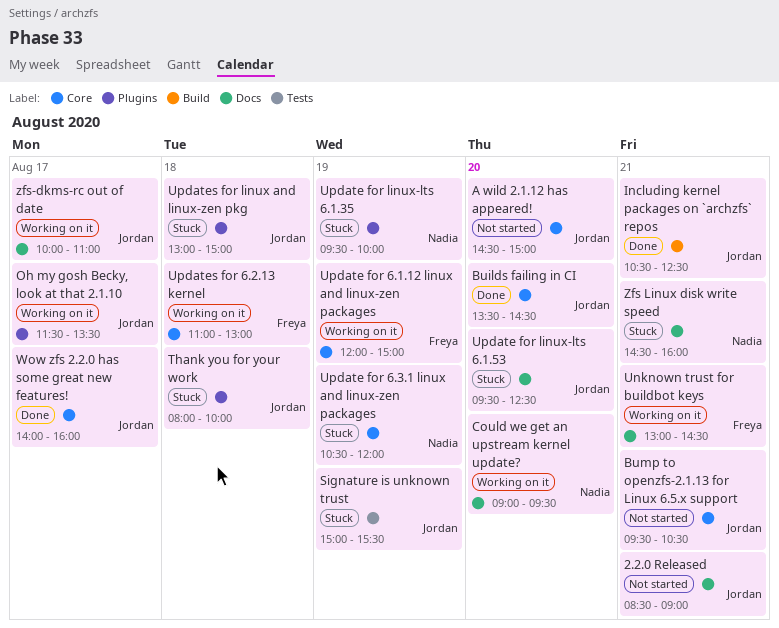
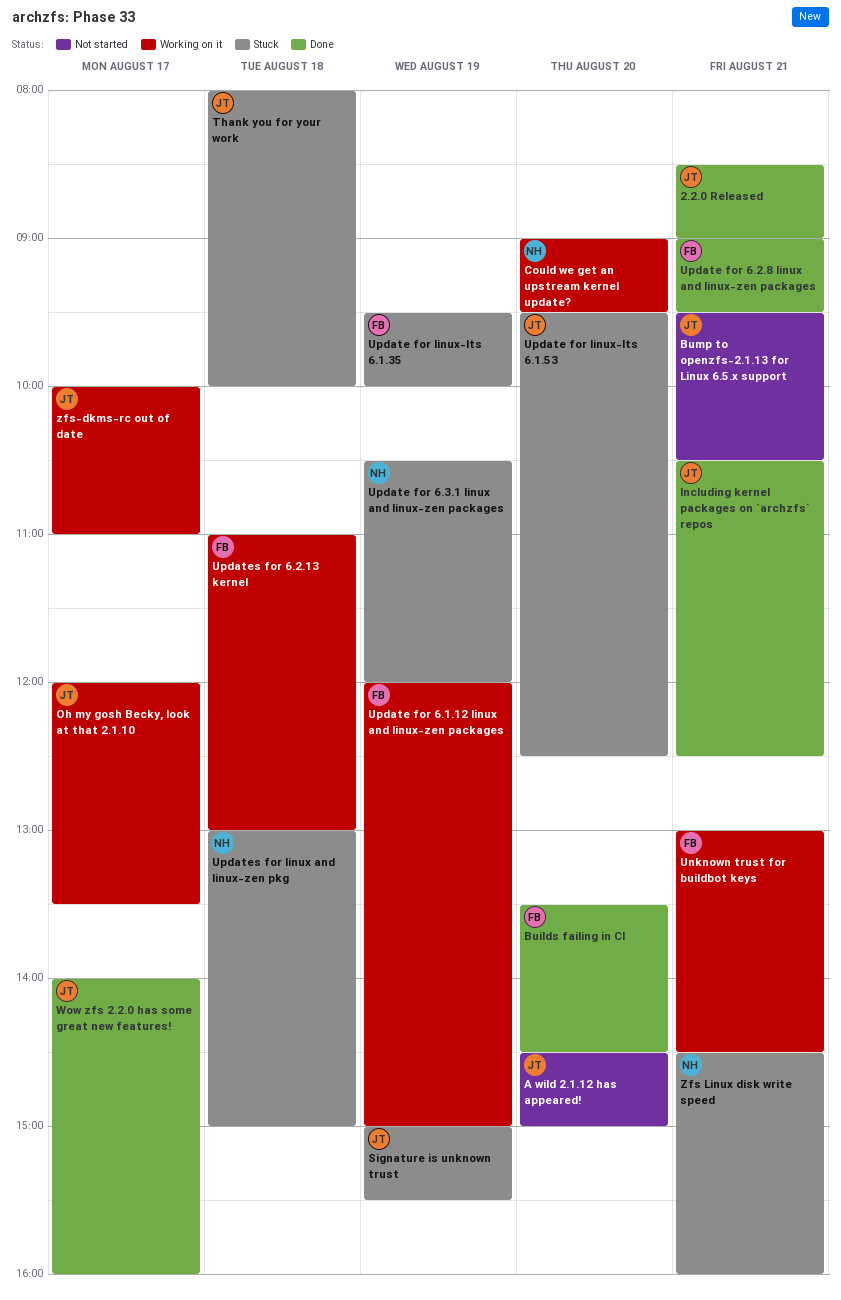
2.2.0 Released, status: Not started -> Done
Builds failing in CI, owner: Jordan -> Freya
Oh my gosh Becky, look at that 2.1.10, begins: 11:30 -> 12:00
Update for 6.2.8 linux and linux-zen packages: none -> present
Update for linux-lts 6.1.35, owner: Nadia -> Freya
Updates for linux and linux-zen pkg, owner: Jordan -> Nadia

